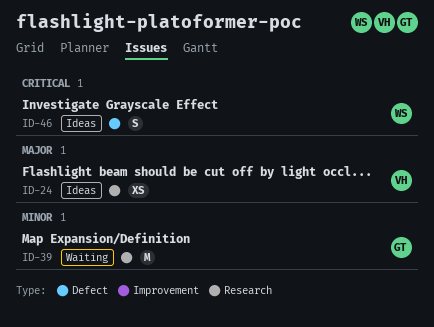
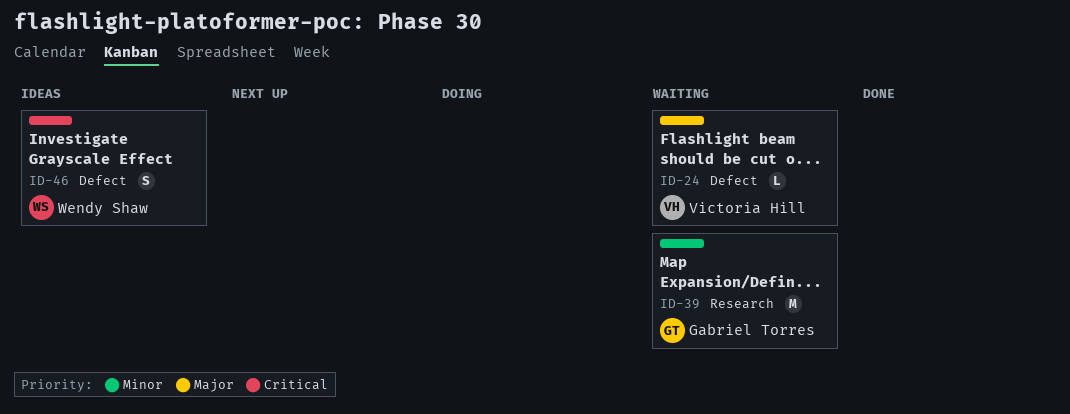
ID-24, status: Ideas -> Waiting
ID-24, label: Research -> Defect
ID-24, estimate: XS -> L

